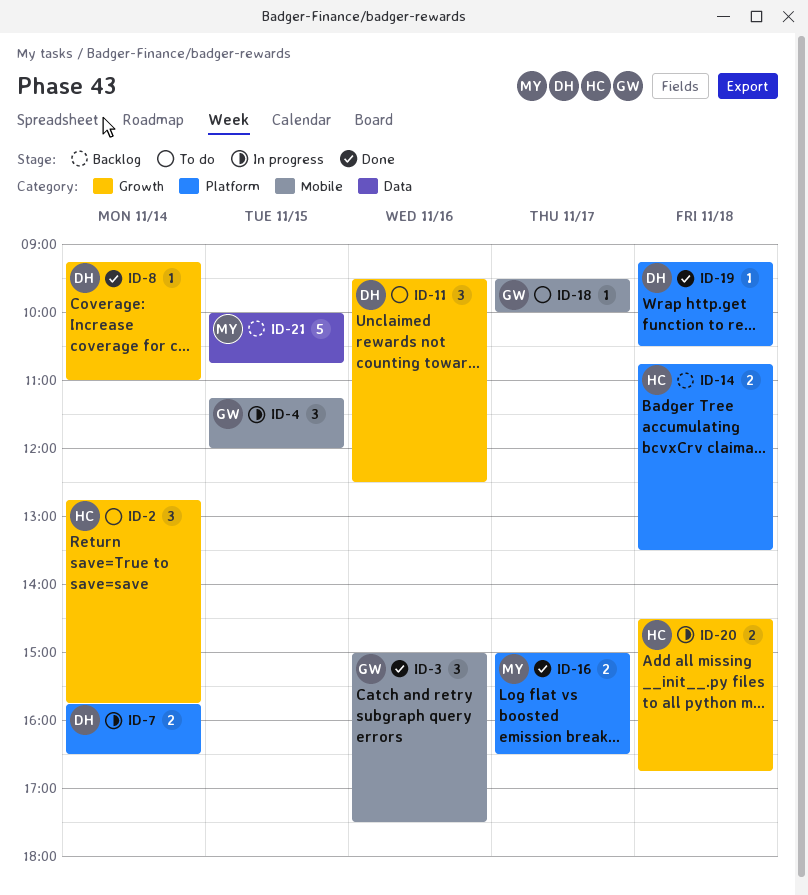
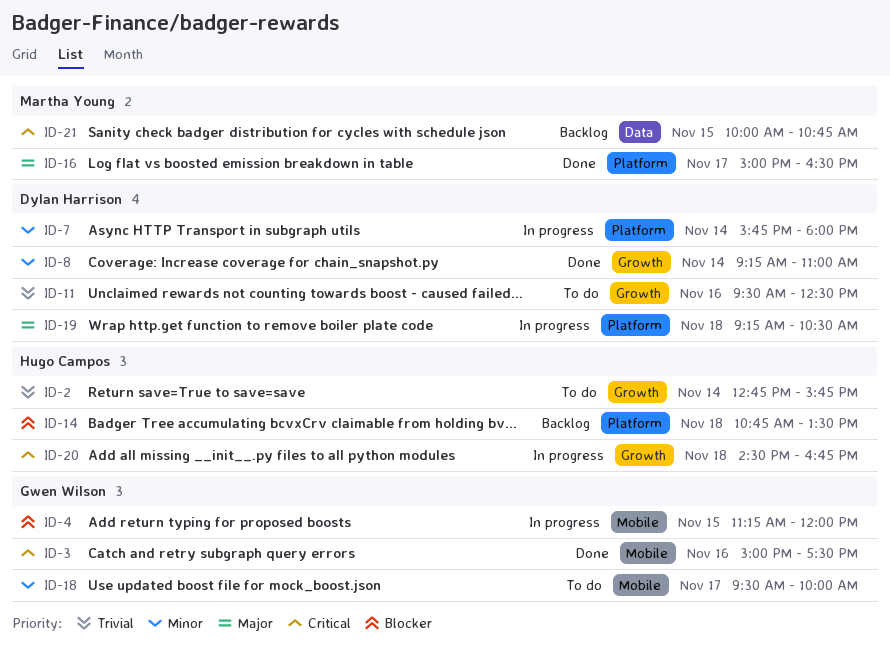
ID-7, ends: 16:30 -> 18:00
ID-19, status: Done -> In progress

